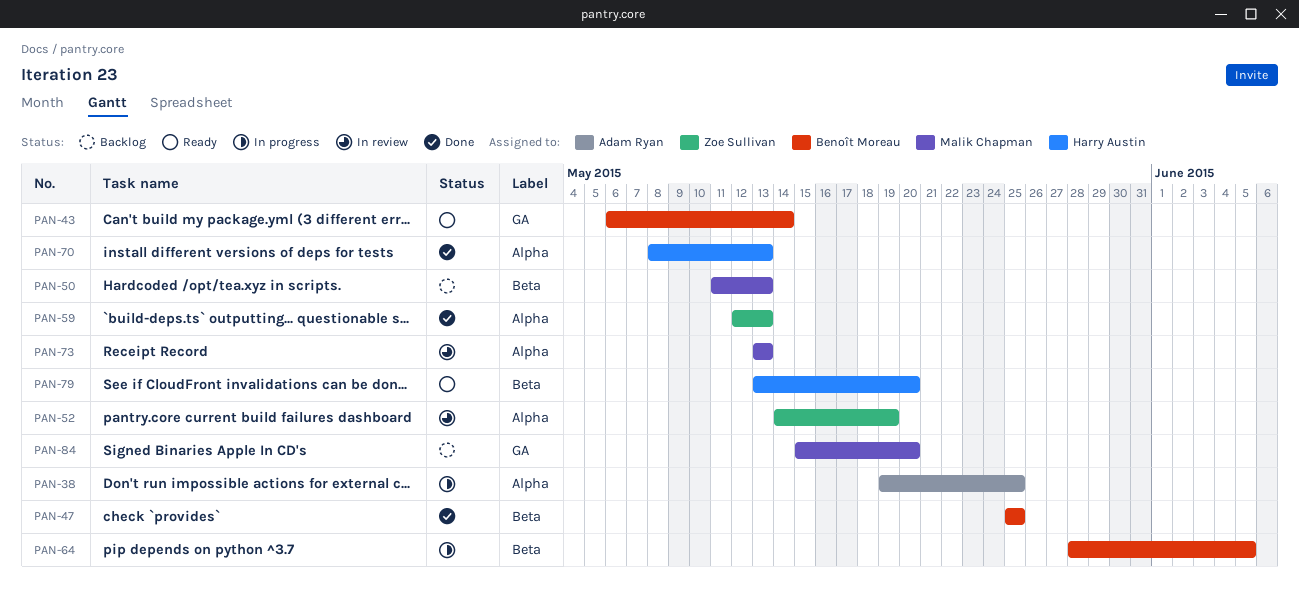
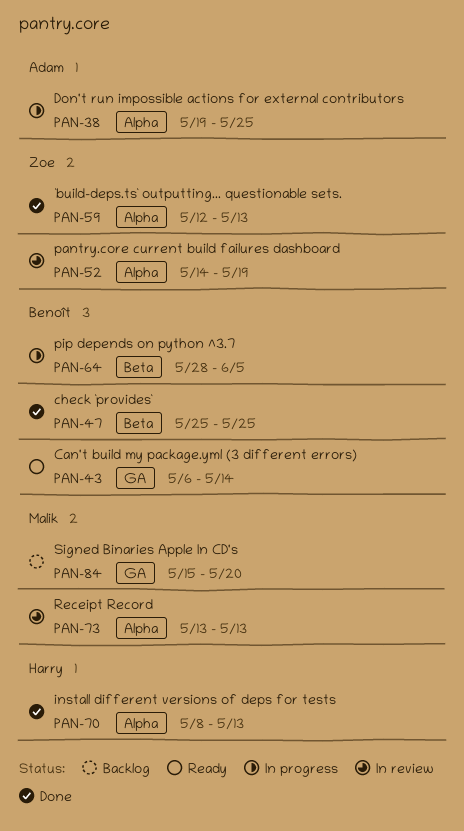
PAN-50: present -> none
PAN-79: present -> none

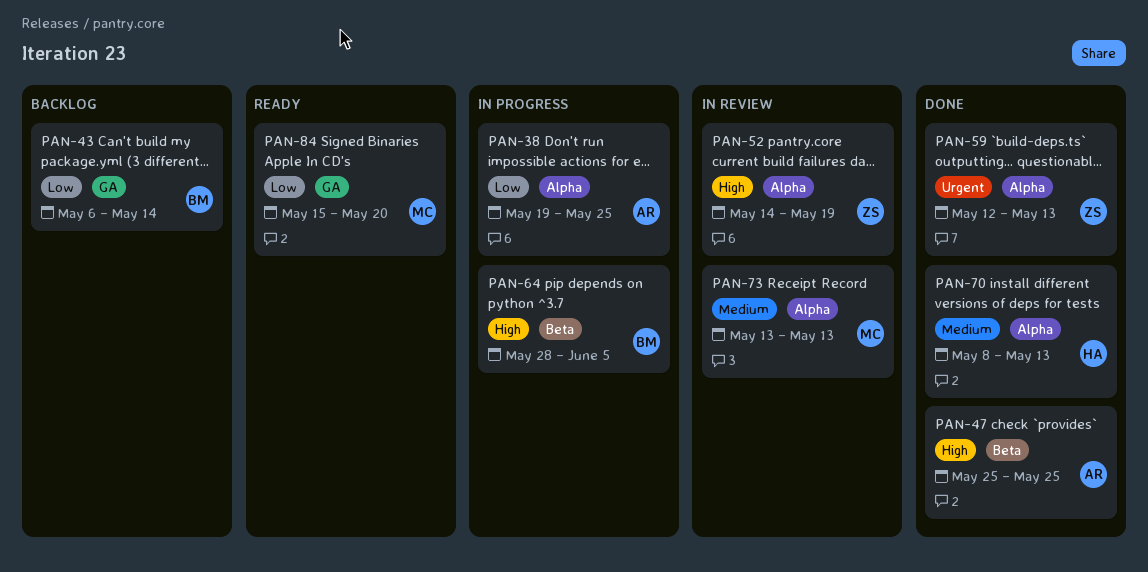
PAN-43, status: Ready -> Backlog
PAN-47, owner: Benoît -> Adam
PAN-84, status: Backlog -> Ready

